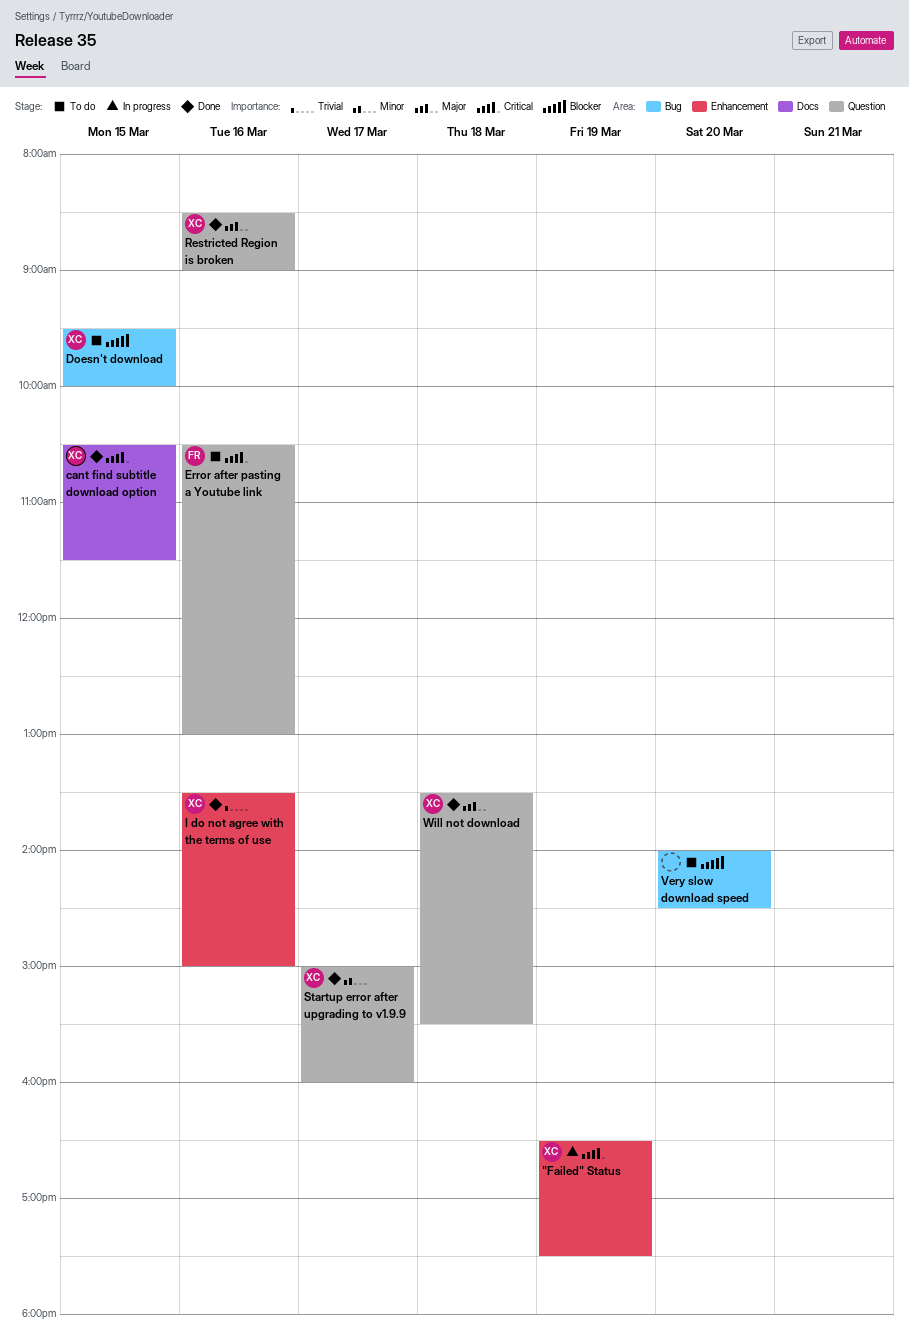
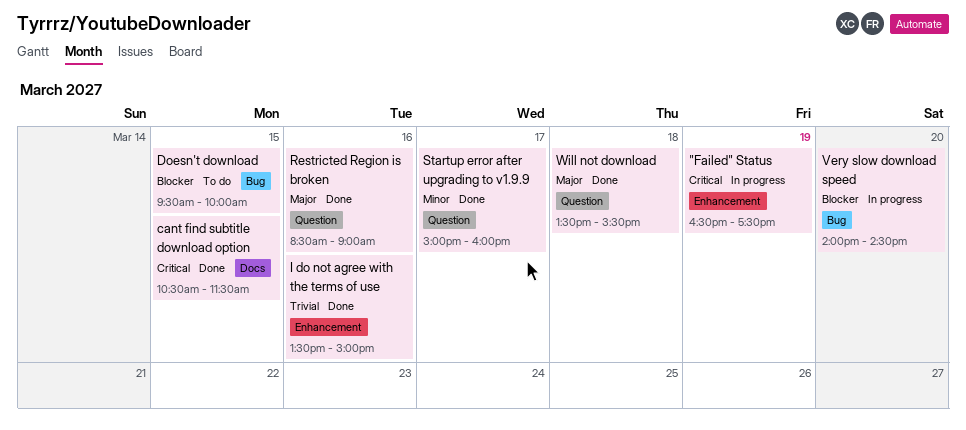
Error after pasting a Youtube link: present -> none
Very slow download speed, status: To do -> In progress

